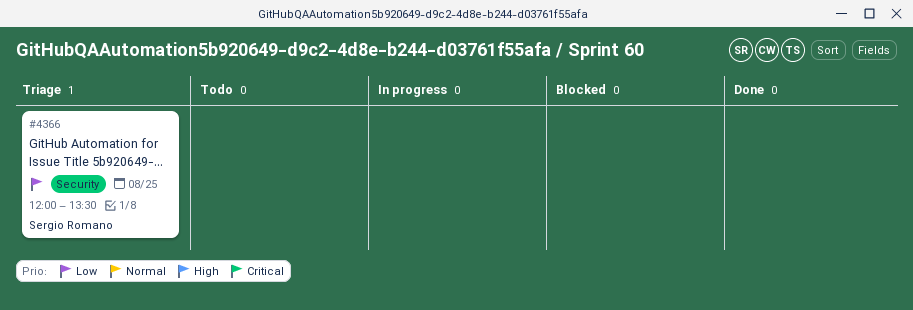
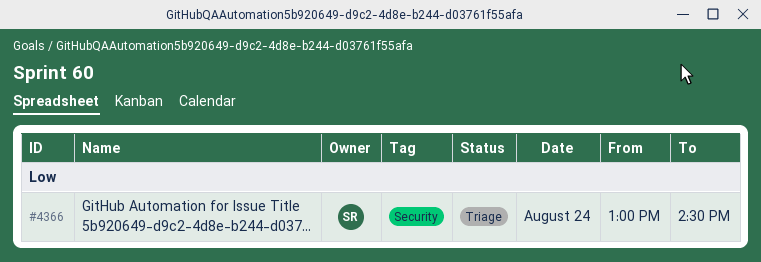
#4366, day: Aug 25 -> Aug 24
#4366, begins: 12:00 -> 13:00
#4366, ends: 13:30 -> 14:30

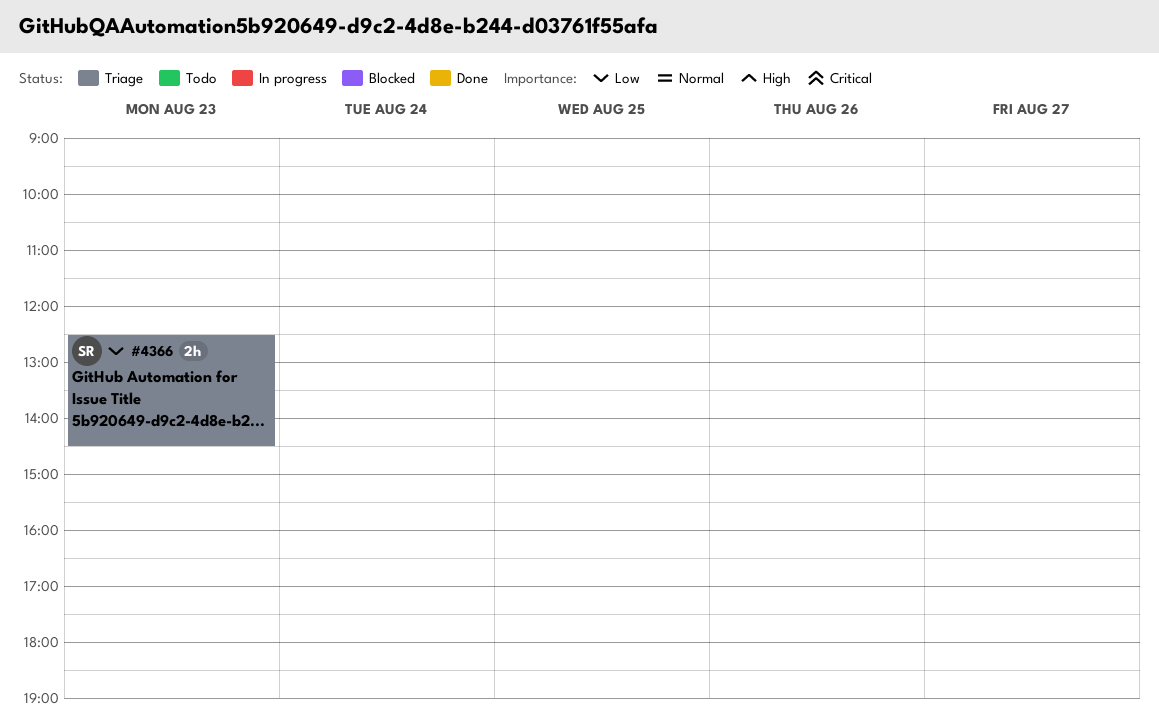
#4366, day: Aug 24 -> Aug 23
#4366, begins: 13:00 -> 12:30

